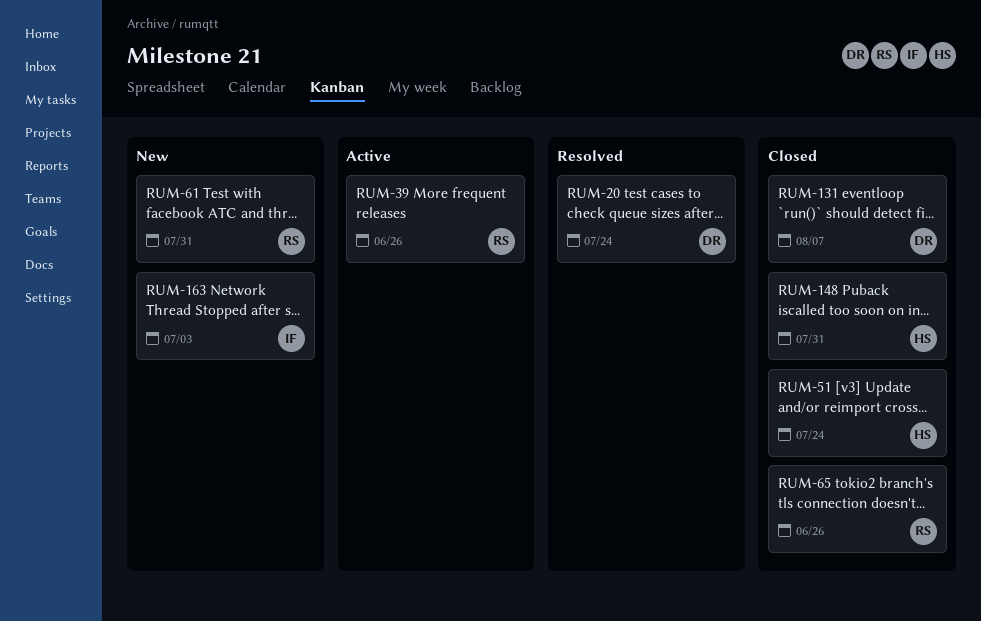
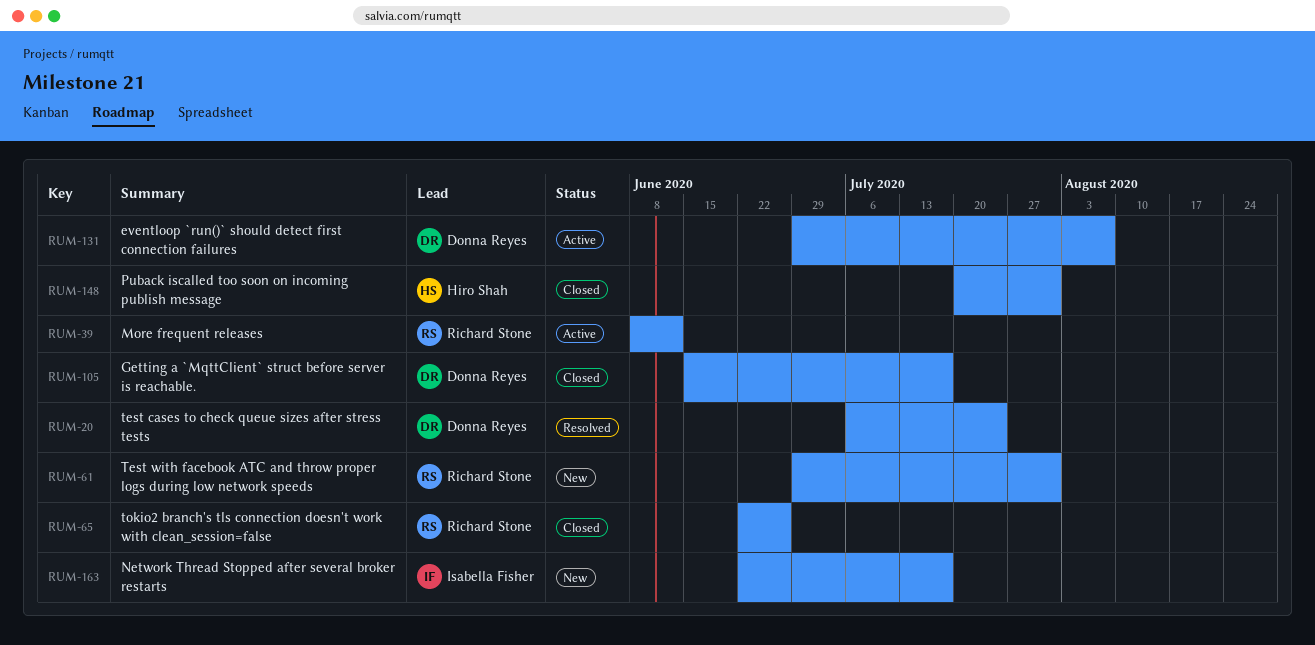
RUM-39, due: Jun 26 -> Jun 12
RUM-51: present -> none
RUM-105: none -> present
RUM-131, status: Closed -> Active
RUM-163, due: Jul 3 -> Jul 17

